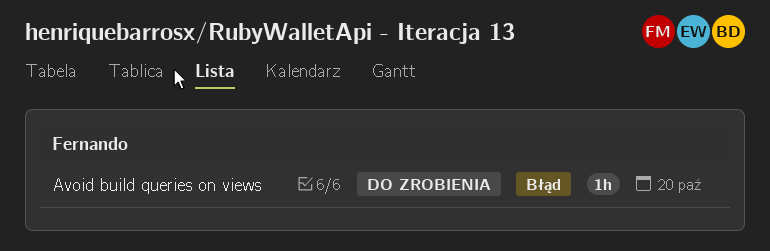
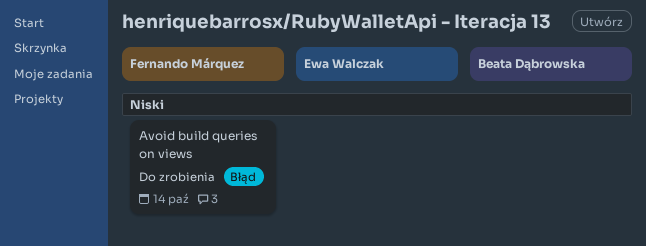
Avoid build queries on views, due: Oct 20 -> Oct 14

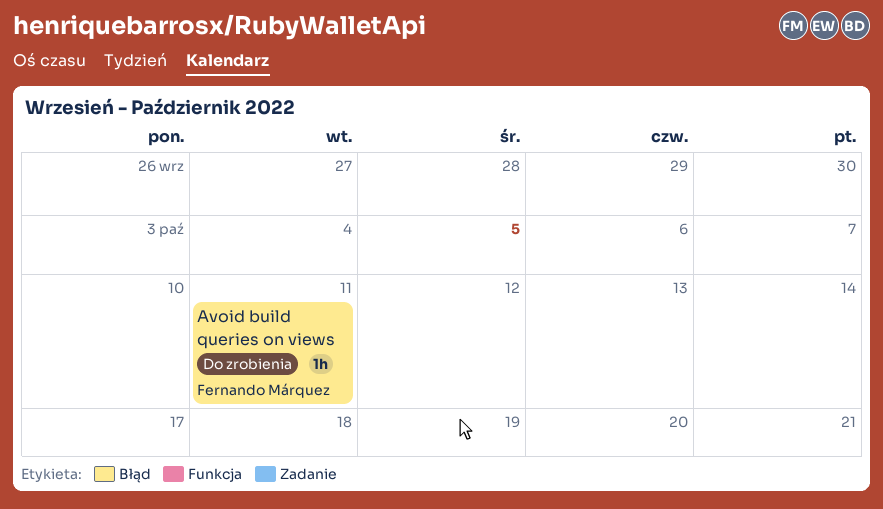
Avoid build queries on views, due: Oct 14 -> Oct 11

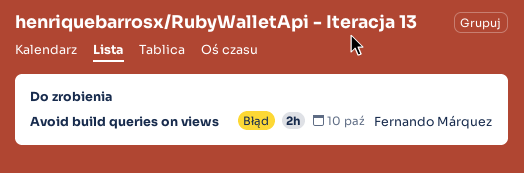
Avoid build queries on views, estimate: 1h -> 2h
Avoid build queries on views, due: Oct 11 -> Oct 10

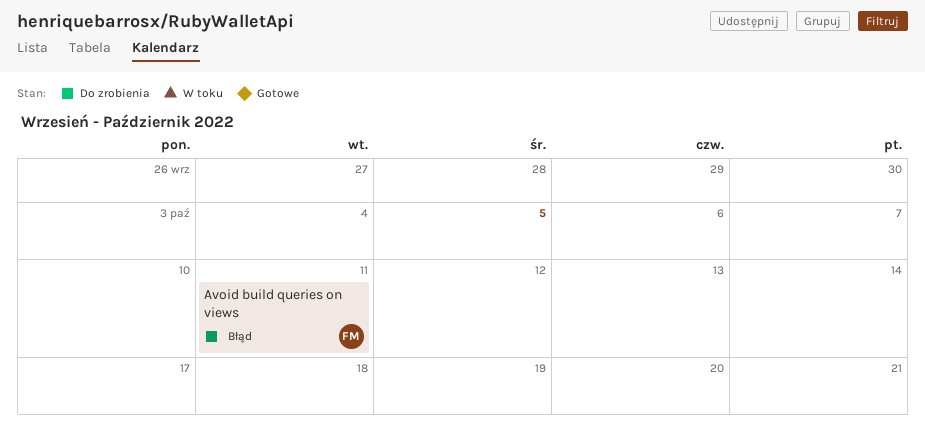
Avoid build queries on views, due: Oct 10 -> Oct 11

